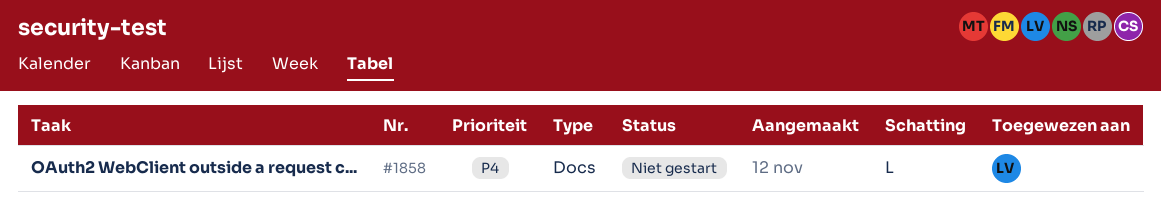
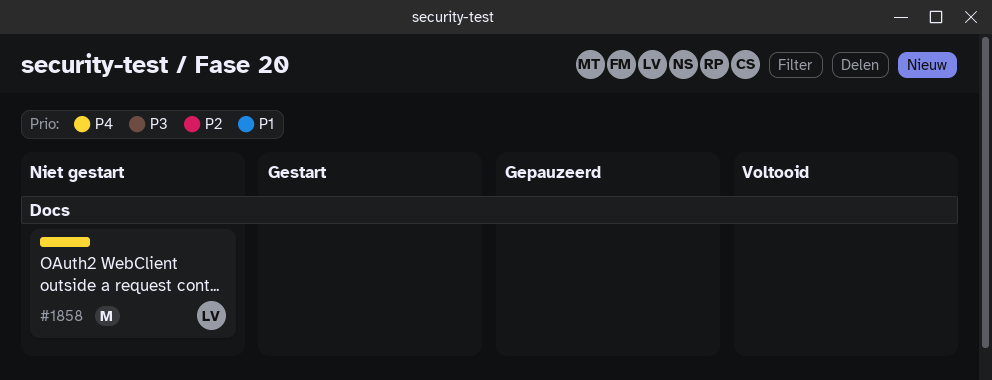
#1858, estimate: L -> M

